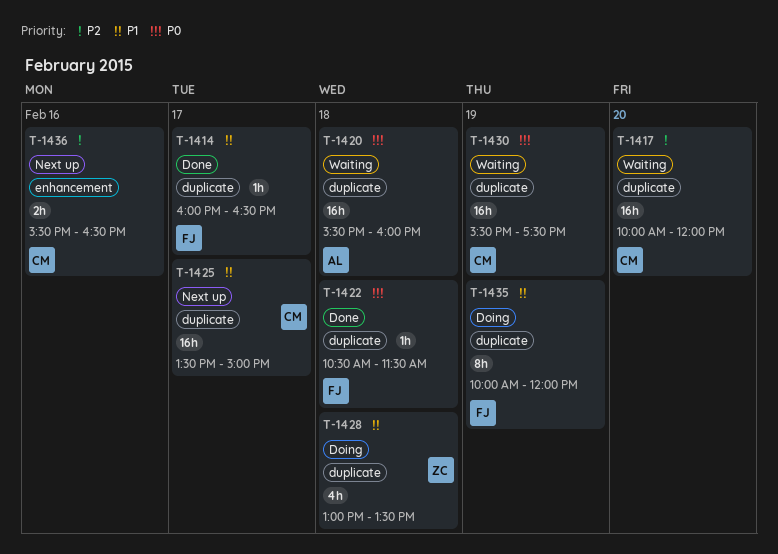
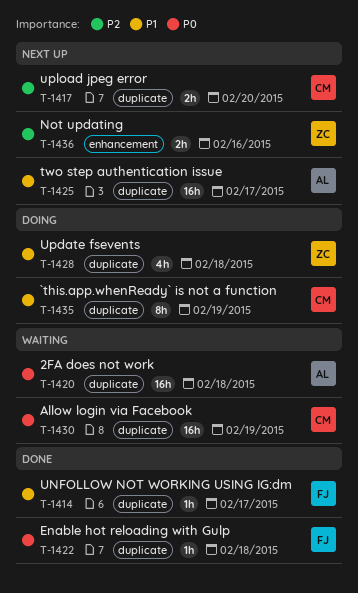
T-1417, status: Waiting -> Next up
T-1417, estimate: 16h -> 2h
T-1425, owner: CM -> AL
T-1435, owner: FJ -> CM
T-1436, owner: CM -> ZC

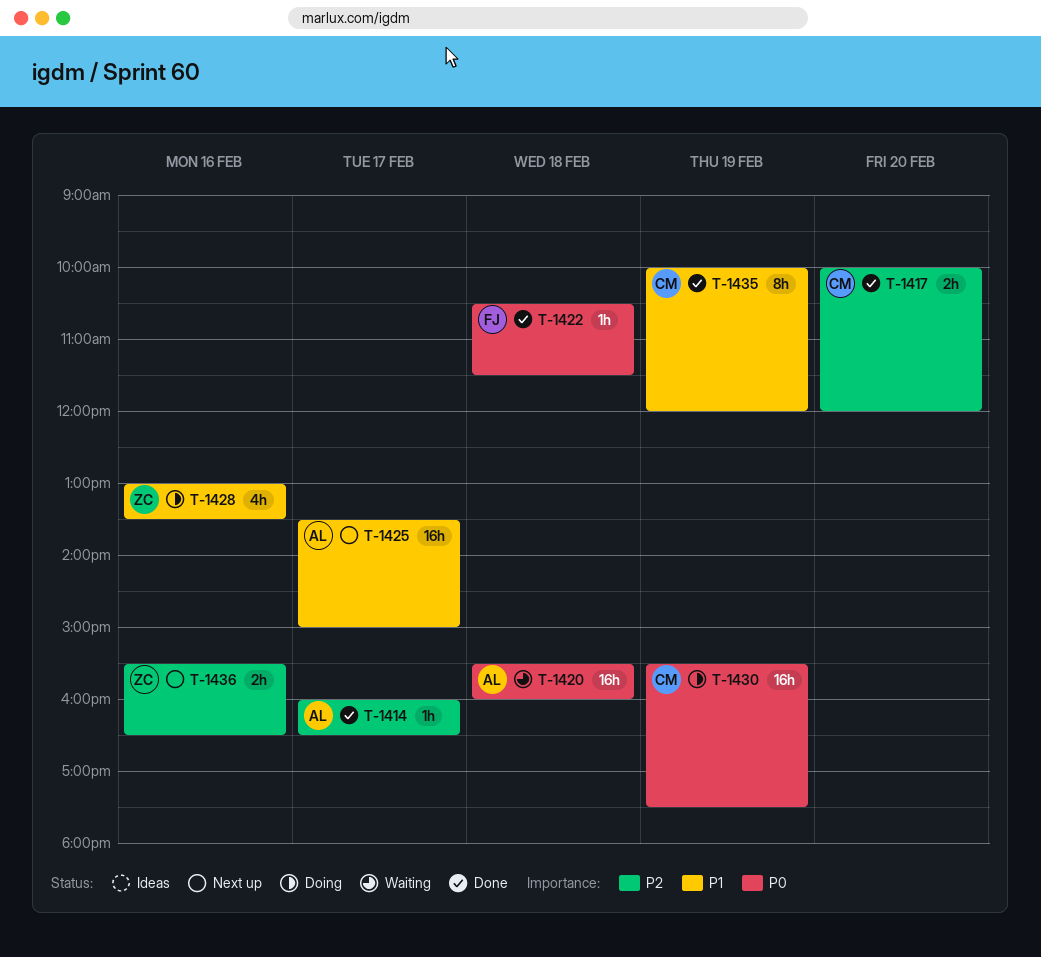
T-1414, owner: FJ -> AL
T-1414, priority: P1 -> P2
T-1417, status: Next up -> Done
T-1428, day: Feb 18 -> Feb 16
T-1430, status: Waiting -> Doing
T-1435, status: Doing -> Done

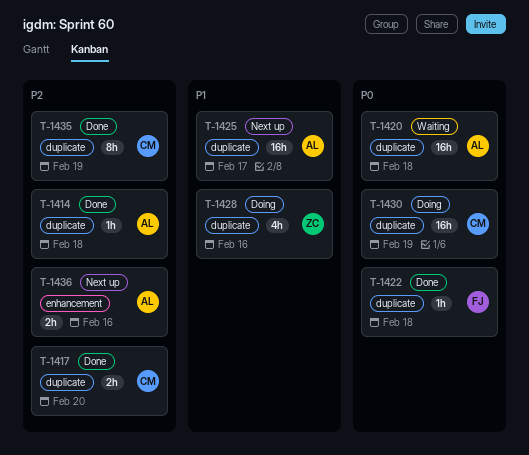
T-1414, day: Feb 17 -> Feb 18
T-1435, priority: P1 -> P2
T-1436, owner: ZC -> AL

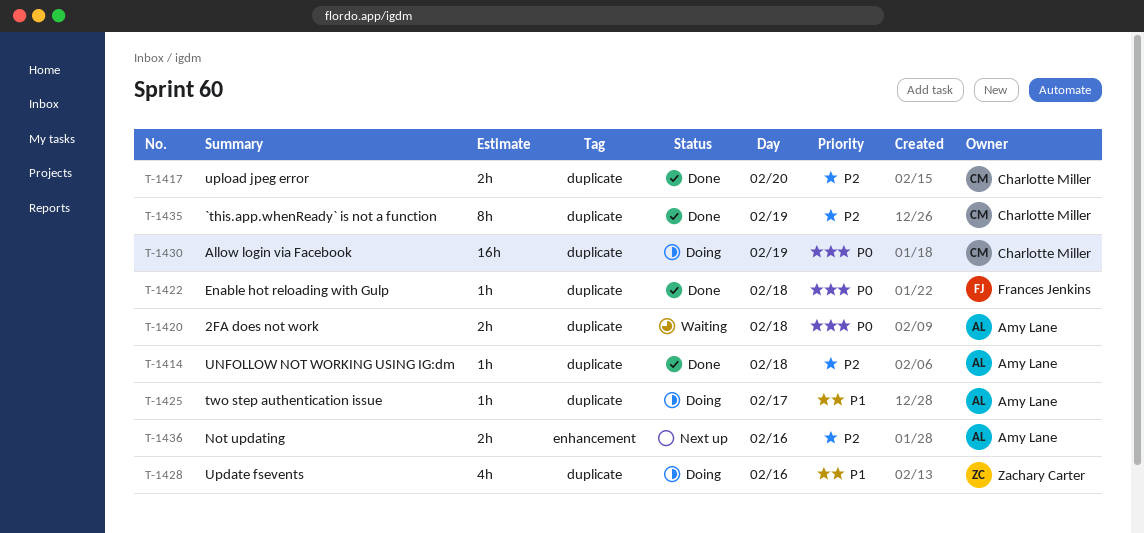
T-1420, estimate: 16h -> 2h
T-1425, status: Next up -> Doing
T-1425, estimate: 16h -> 1h

